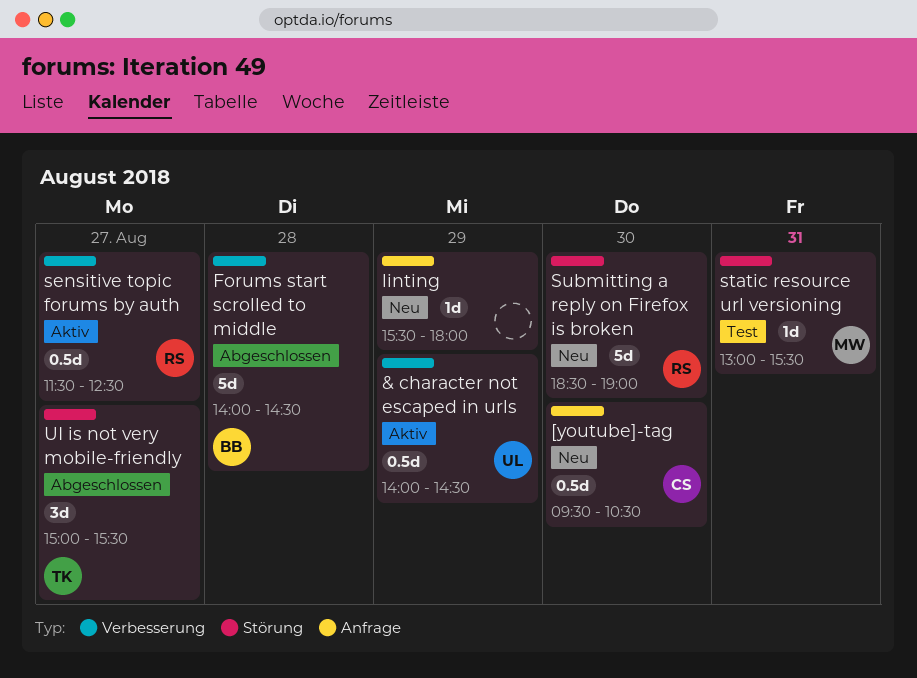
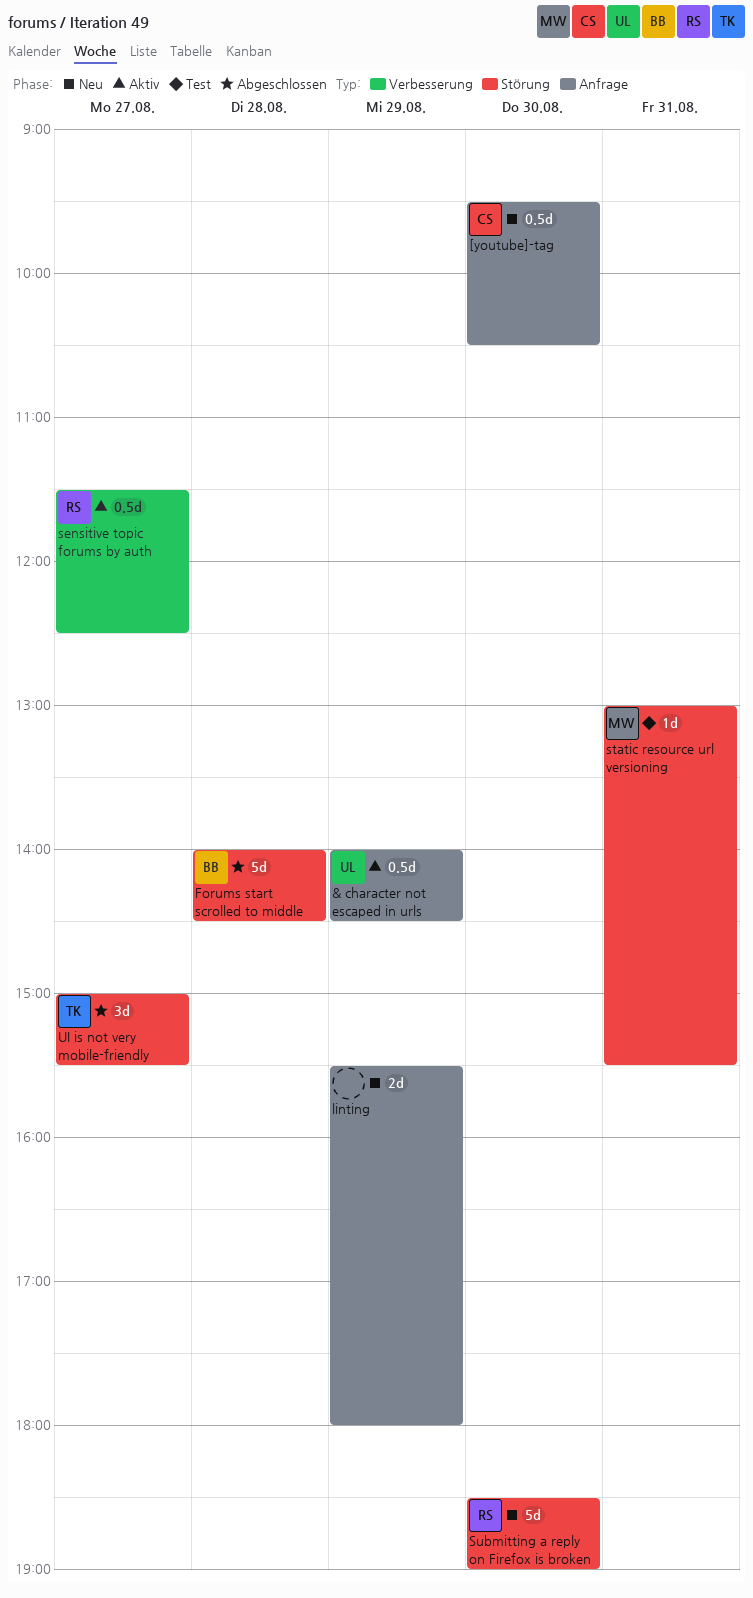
& character not escaped in urls, label: Verbesserung -> Anfrage
Forums start scrolled to middle, label: Verbesserung -> Störung
linting, estimate: 1d -> 2d

